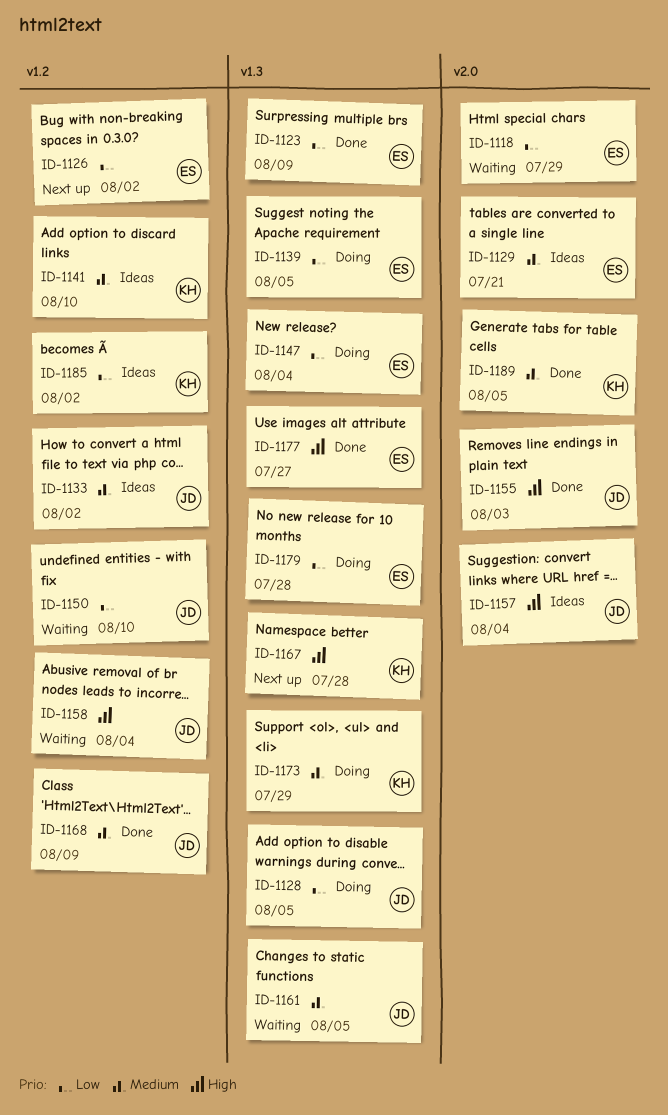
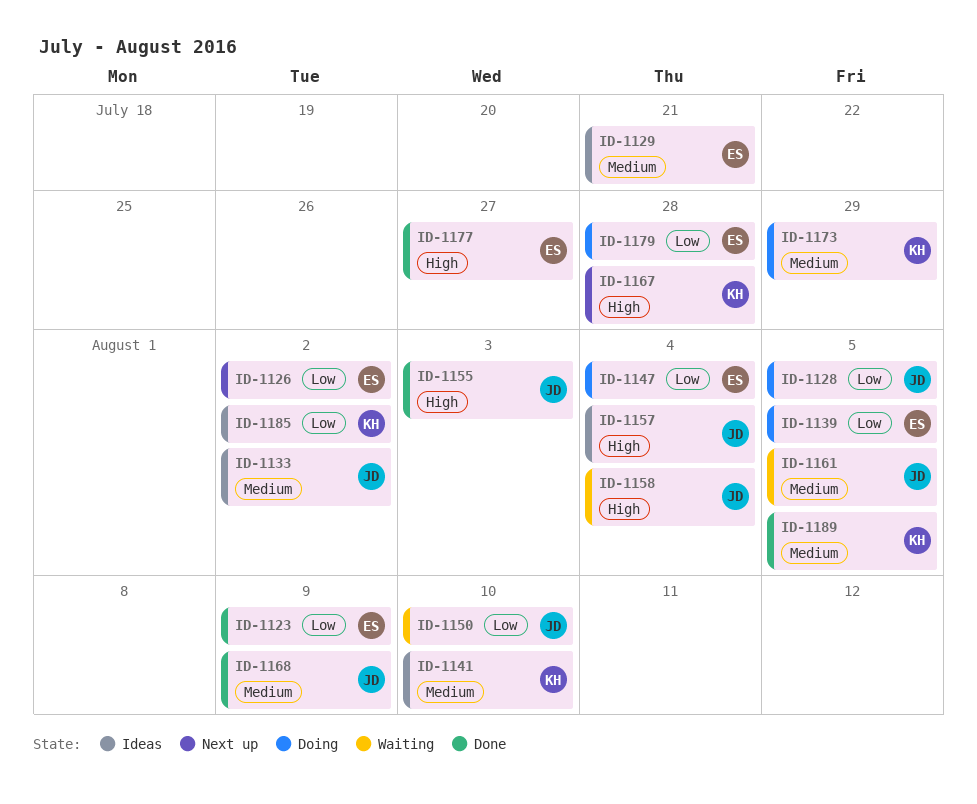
ID-1118: present -> none

